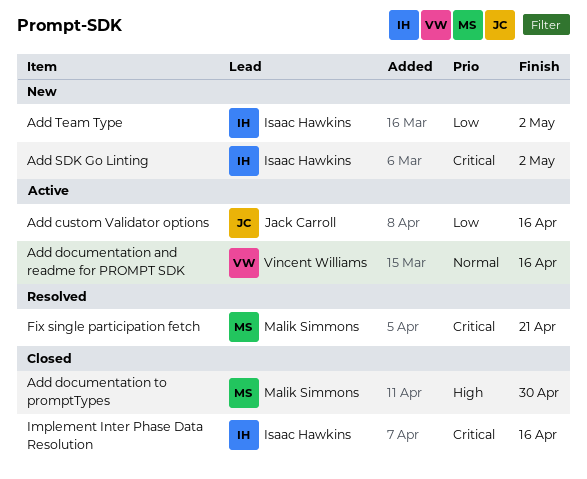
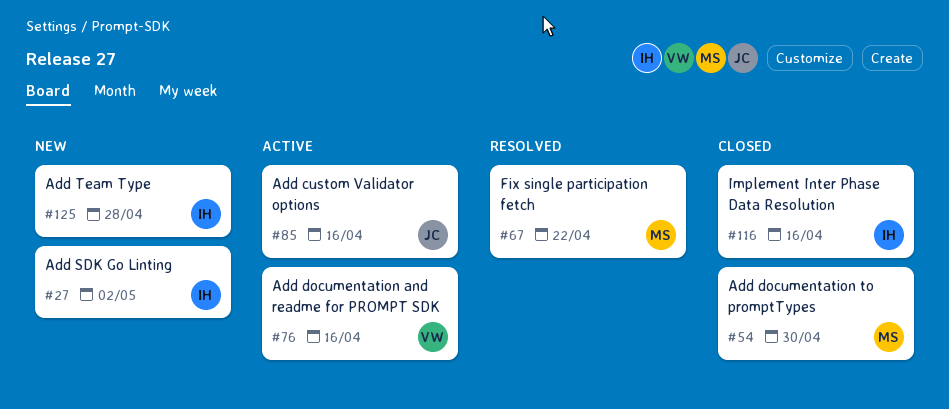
Add Team Type, due: May 2 -> Apr 28
Fix single participation fetch, due: Apr 21 -> Apr 22

